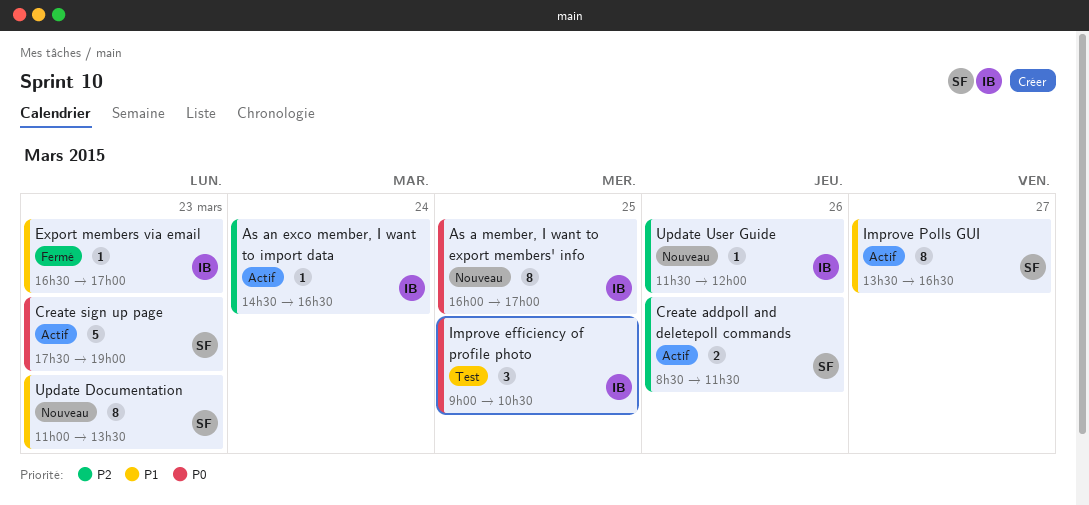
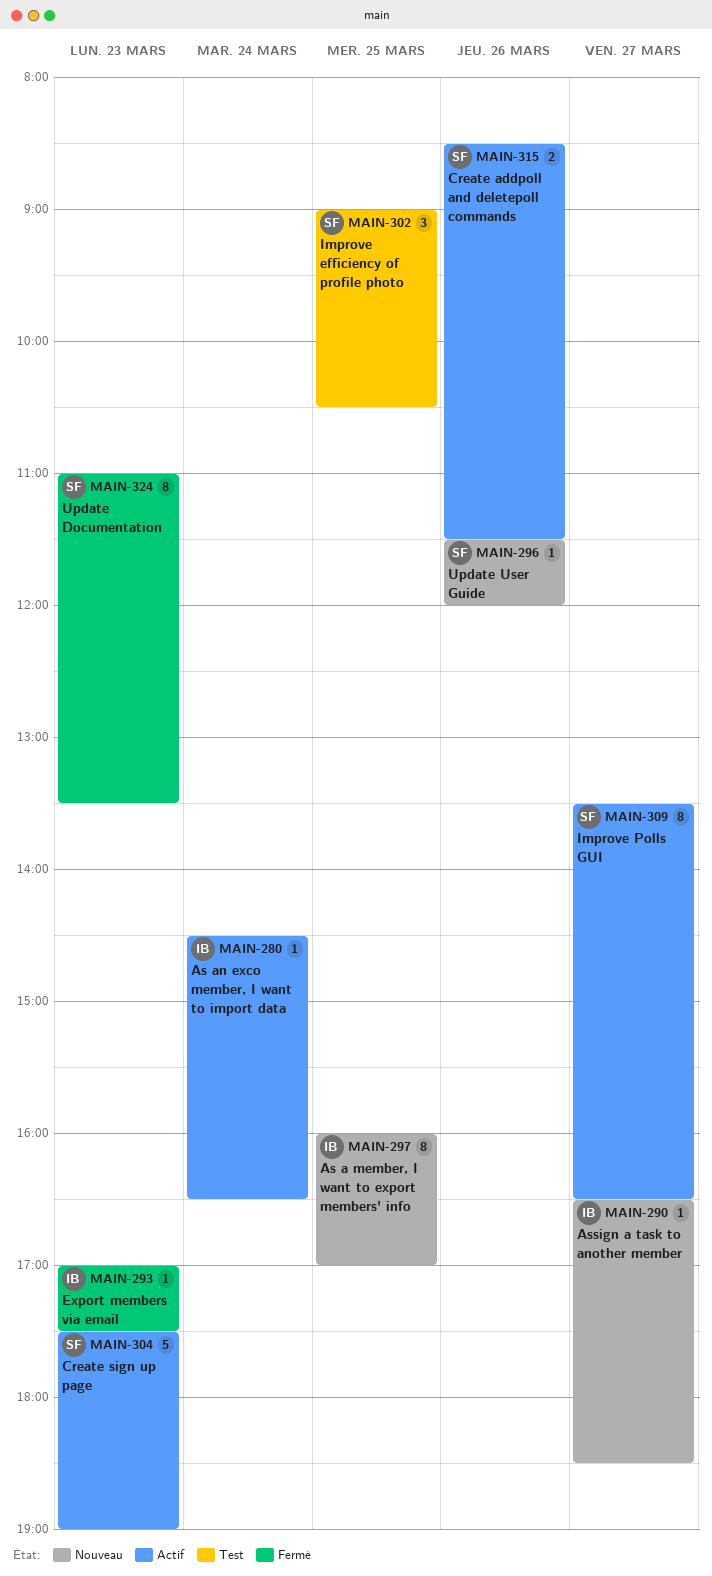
Assign a task to another member: none -> present
Export members via email, begins: 16:30 -> 17:00
Export members via email, ends: 17:00 -> 17:30
Improve efficiency of profile photo, owner: IB -> SF
Update Documentation, status: Nouveau -> Fermé
Update User Guide, owner: IB -> SF

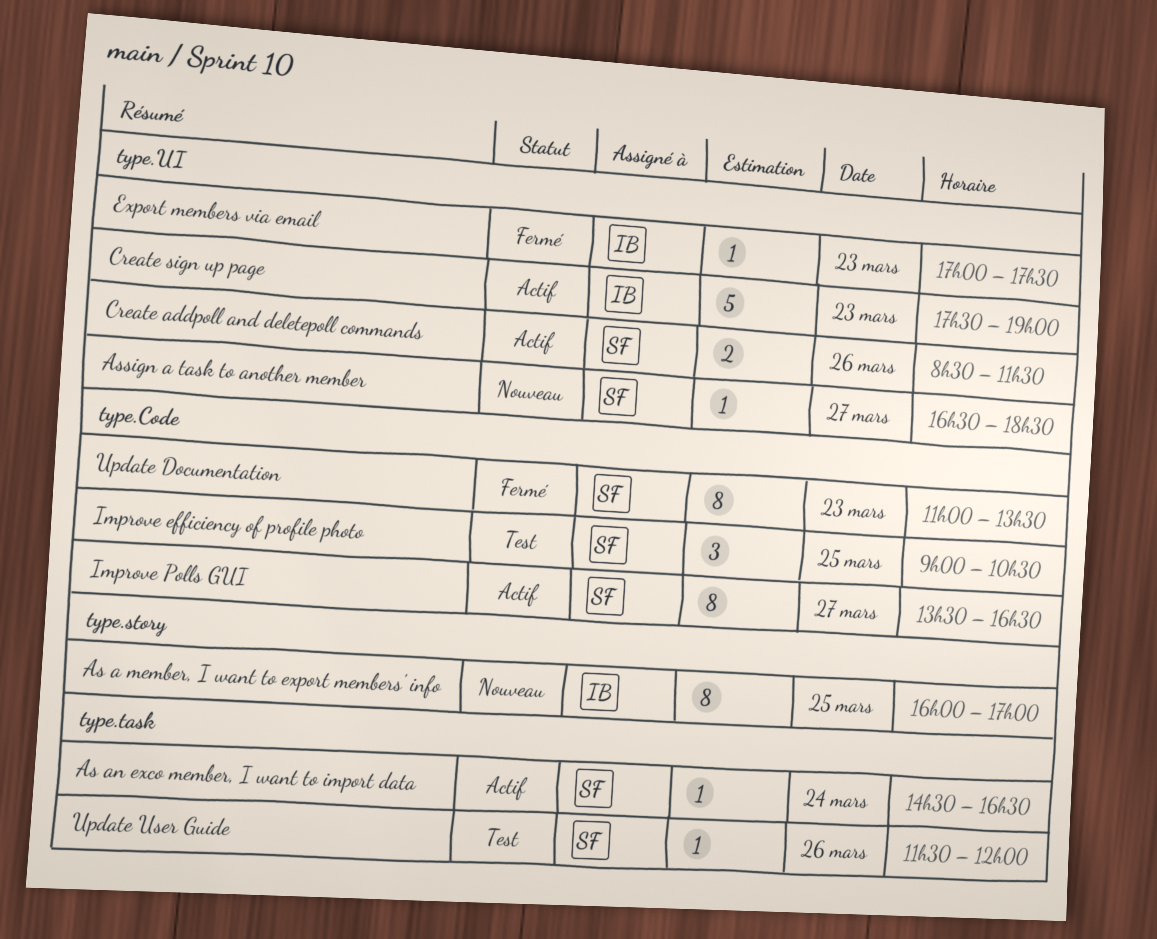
As an exco member, I want to import data, owner: IB -> SF
Assign a task to another member, owner: IB -> SF
Create sign up page, owner: SF -> IB
Update User Guide, status: Nouveau -> Test

